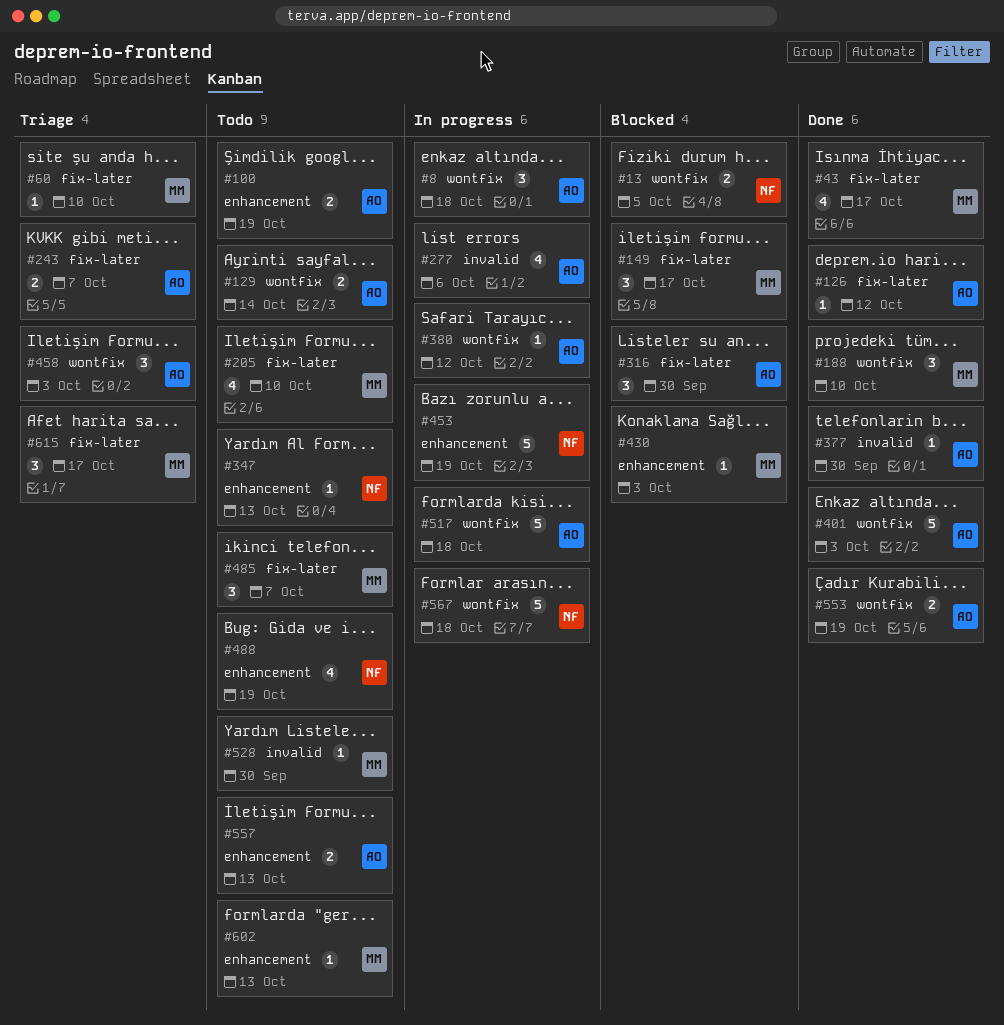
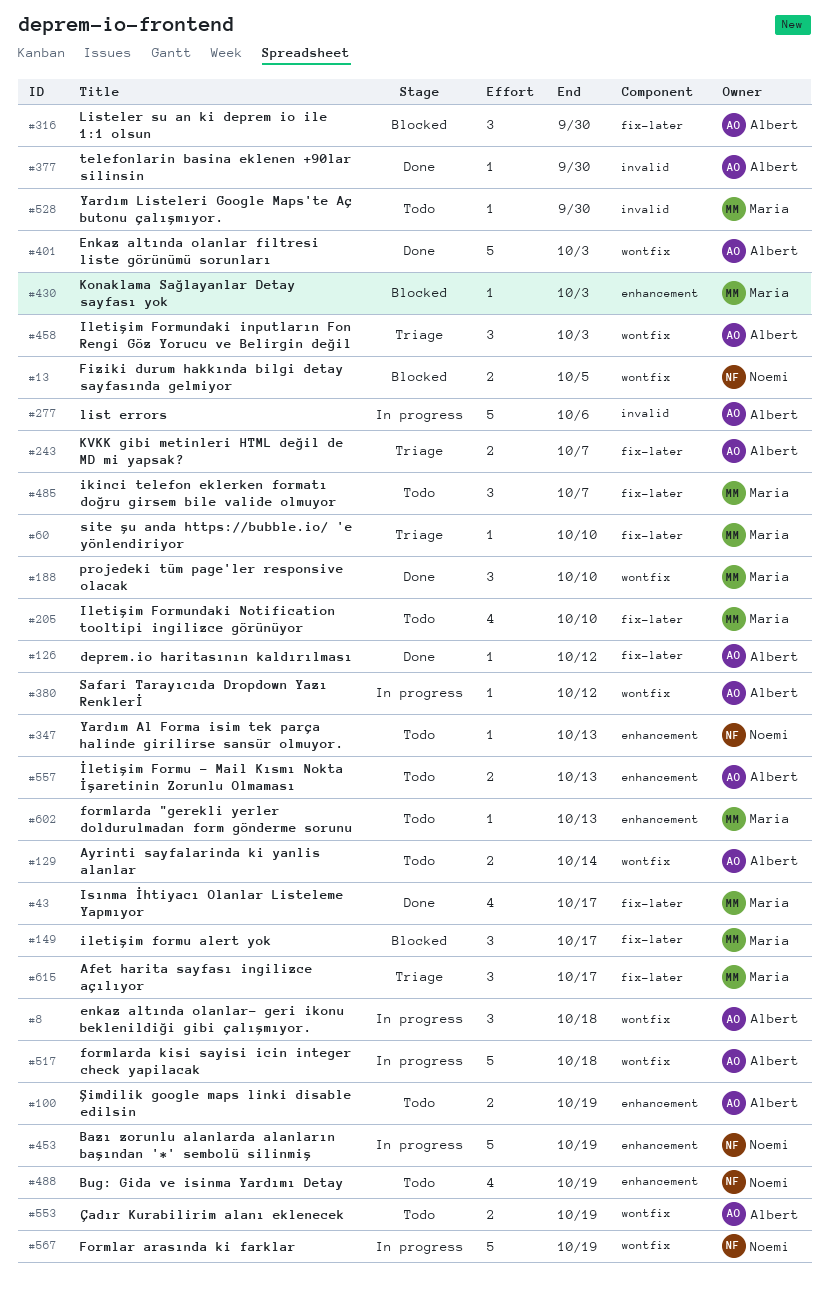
#277, estimate: 4 -> 5
#553, status: Done -> Todo
#567, due: Oct 18 -> Oct 19

